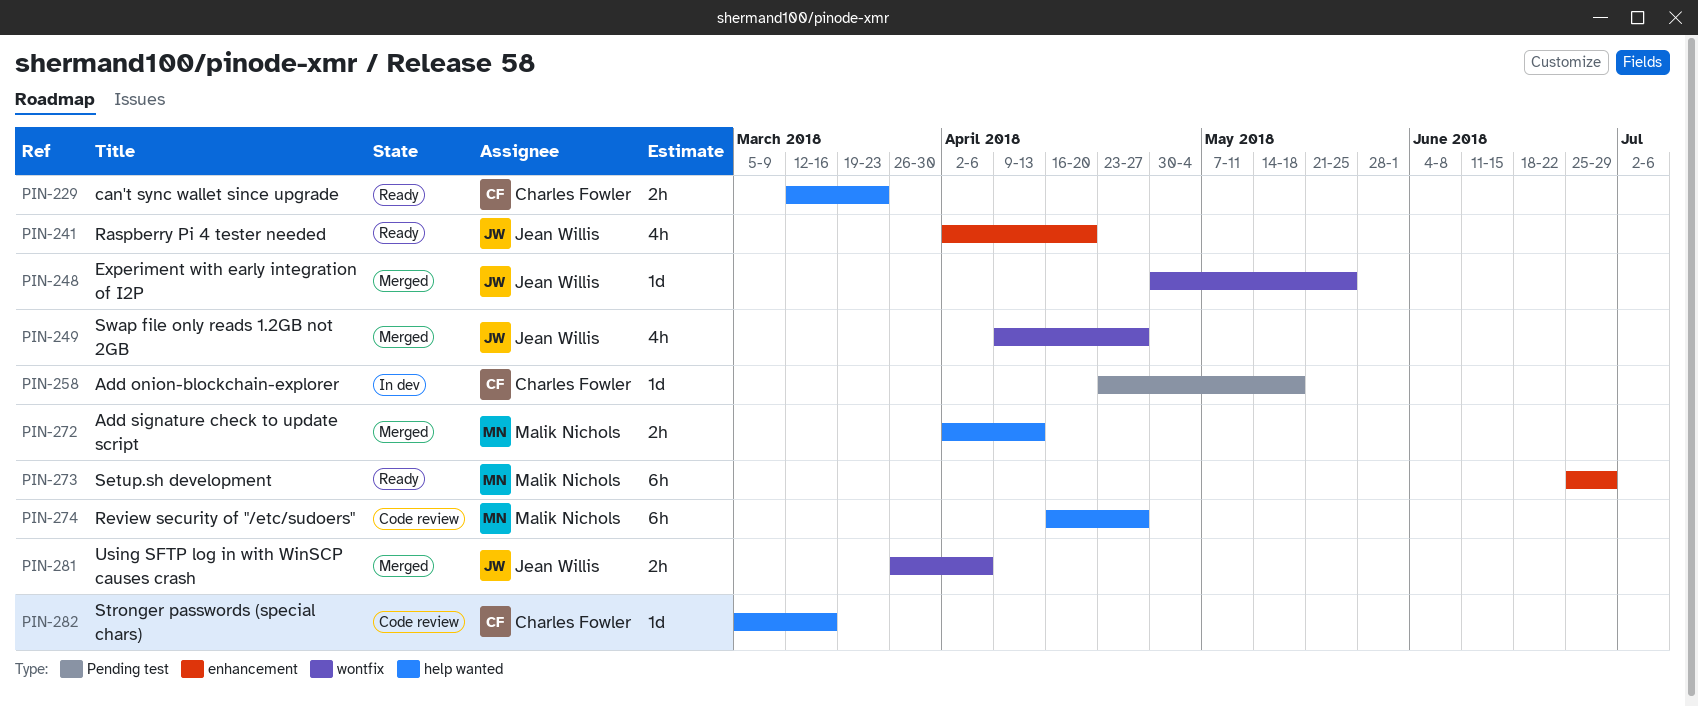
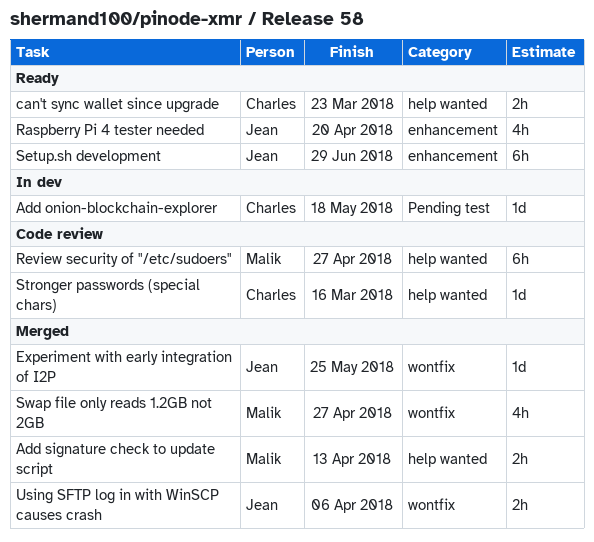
Setup.sh development, owner: Malik Nichols -> Jean Willis
Swap file only reads 1.2GB not 2GB, owner: Jean Willis -> Malik Nichols

